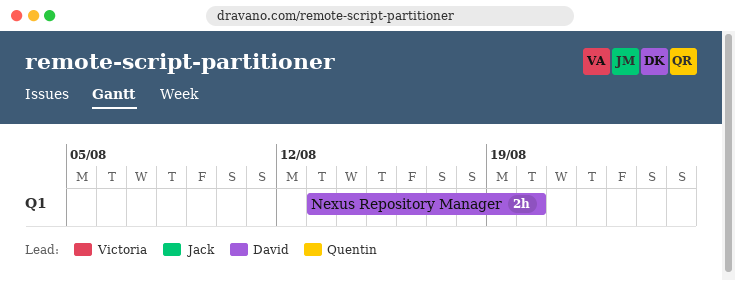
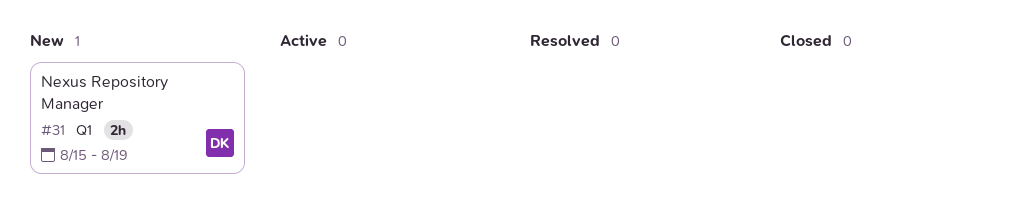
Nexus Repository Manager, start: Aug 13 -> Aug 15
Nexus Repository Manager, due: Aug 20 -> Aug 19

